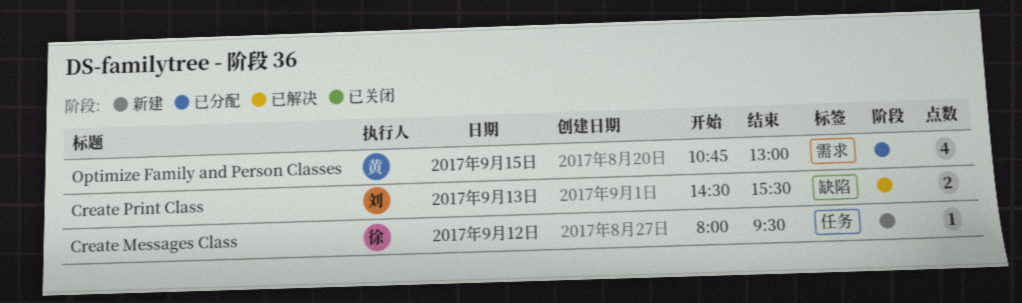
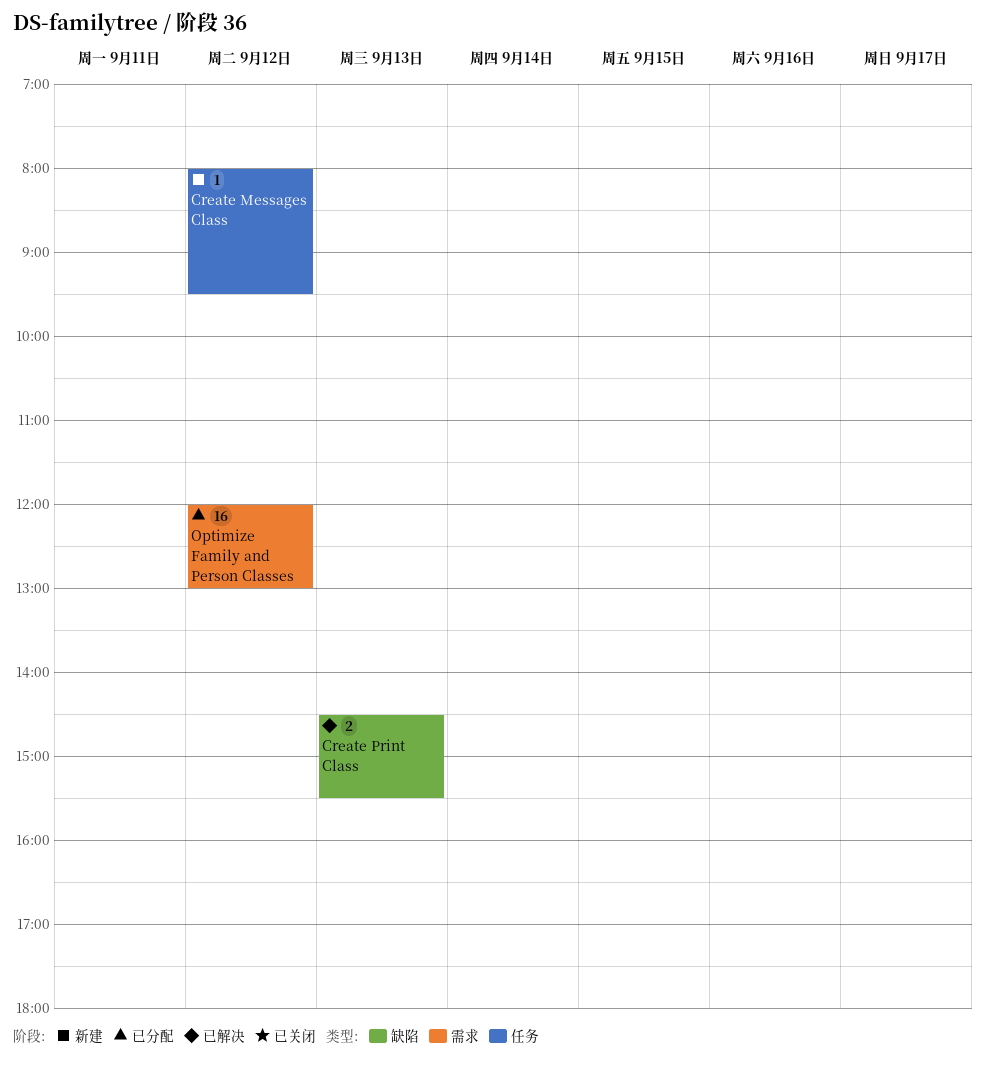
Optimize Family and Person Classes, estimate: 4 -> 16
Optimize Family and Person Classes, day: Sep 15 -> Sep 12
Optimize Family and Person Classes, begins: 10:45 -> 12:00

